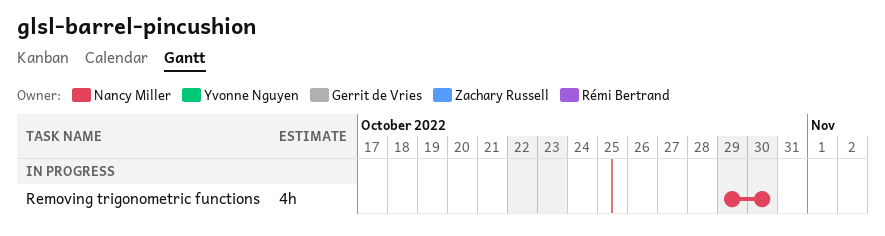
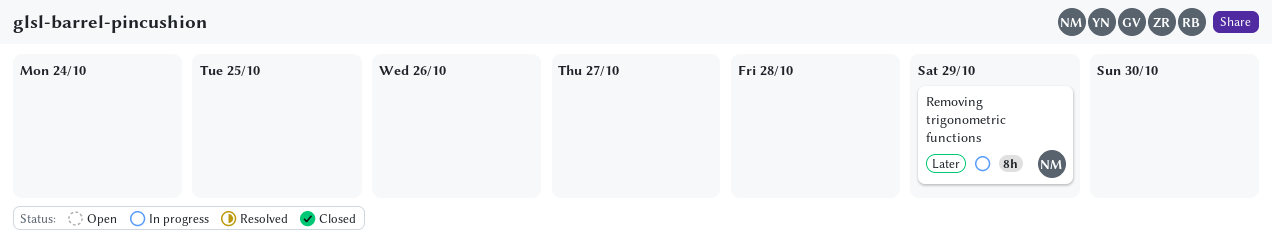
Removing trigonometric functions, estimate: 4h -> 8h
Removing trigonometric functions, due: Oct 30 -> Oct 29

